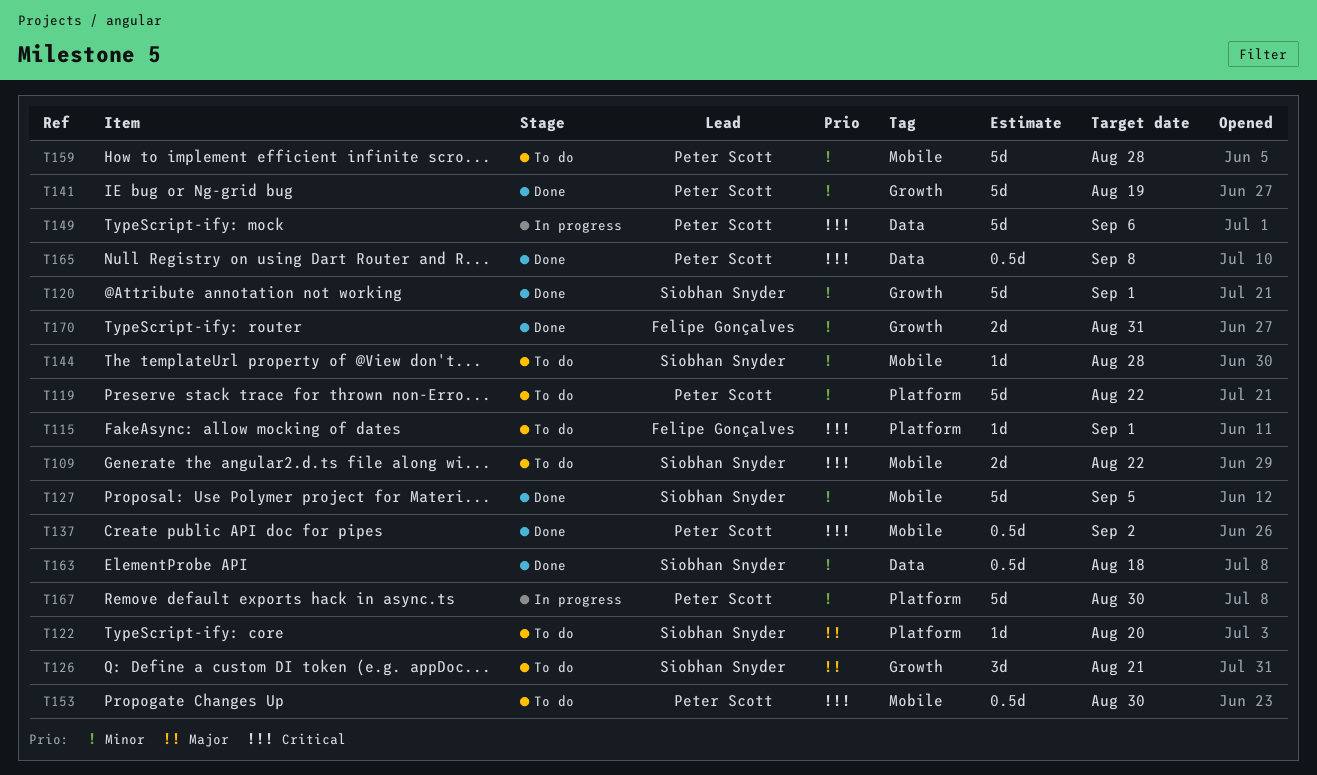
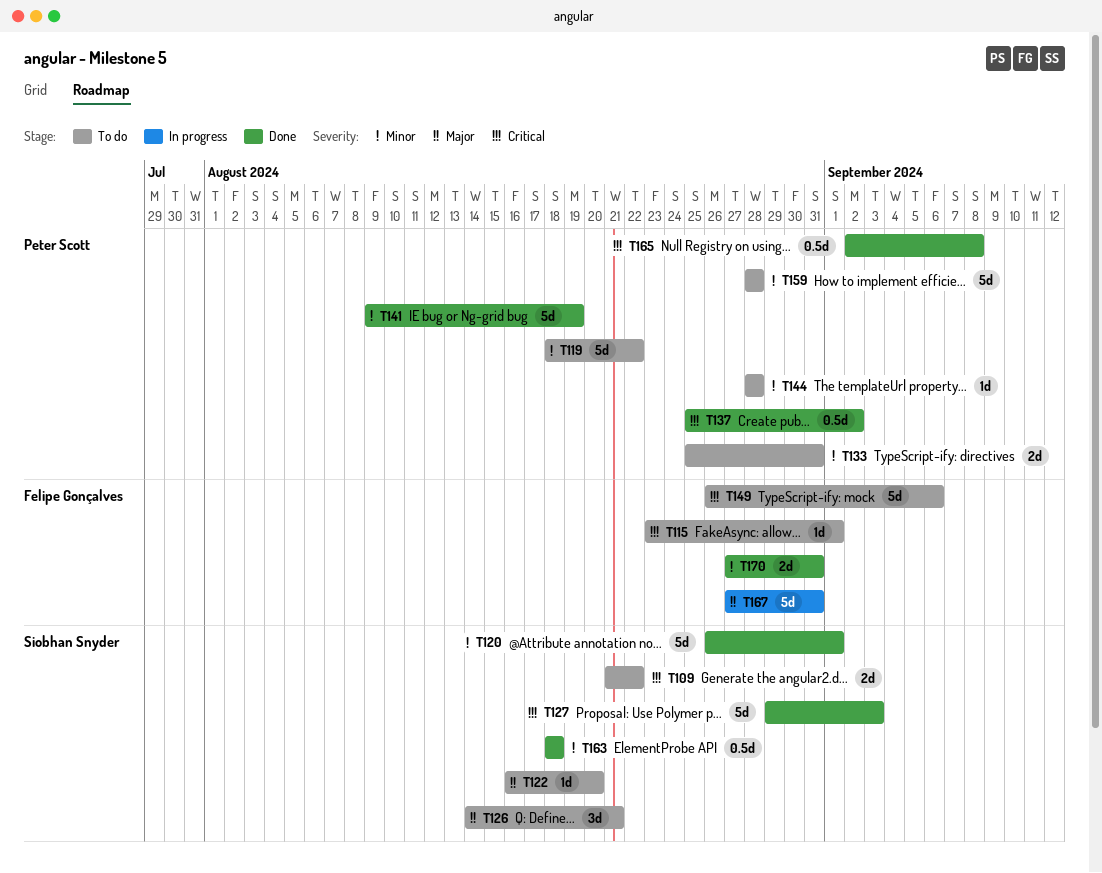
T127, priority: Minor -> Critical
T127, due: Sep 5 -> Sep 3
T133: none -> present
T144, owner: Siobhan Snyder -> Peter Scott
T149, status: In progress -> To do
T149, owner: Peter Scott -> Felipe Gonçalves
T153: present -> none
T167, owner: Peter Scott -> Felipe Gonçalves
T167, priority: Minor -> Major
T167, due: Aug 30 -> Aug 31

